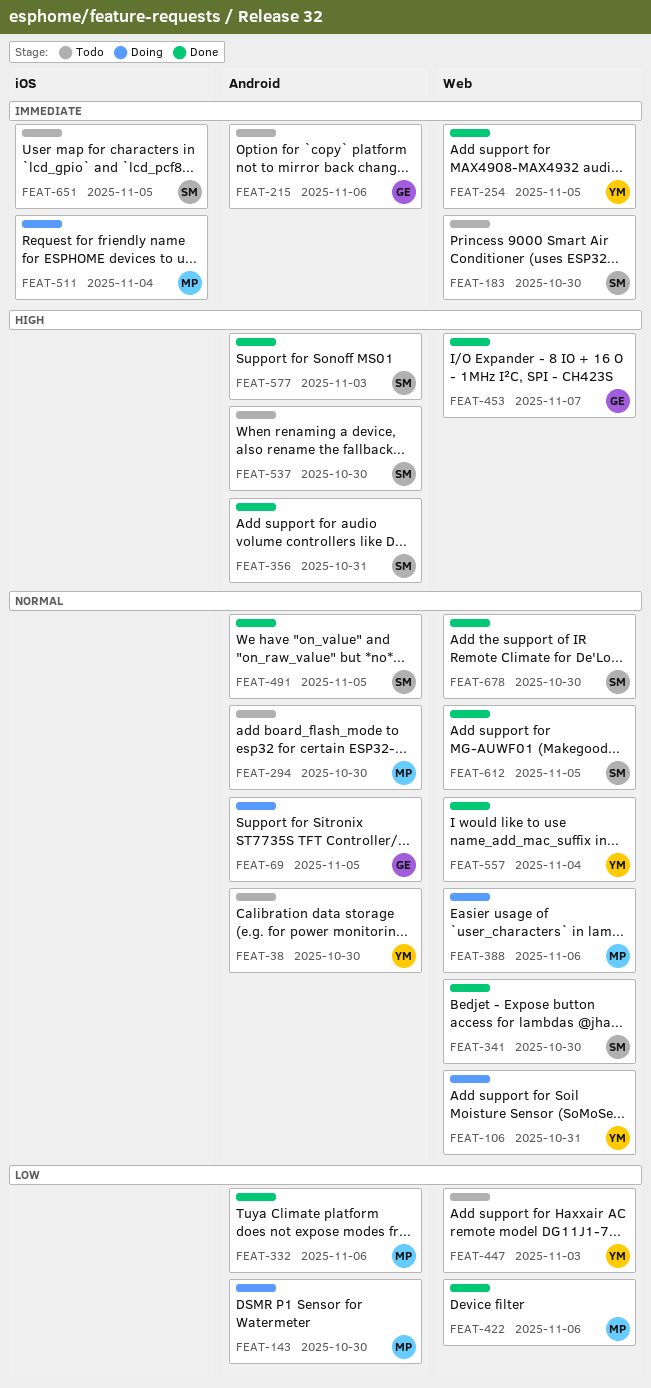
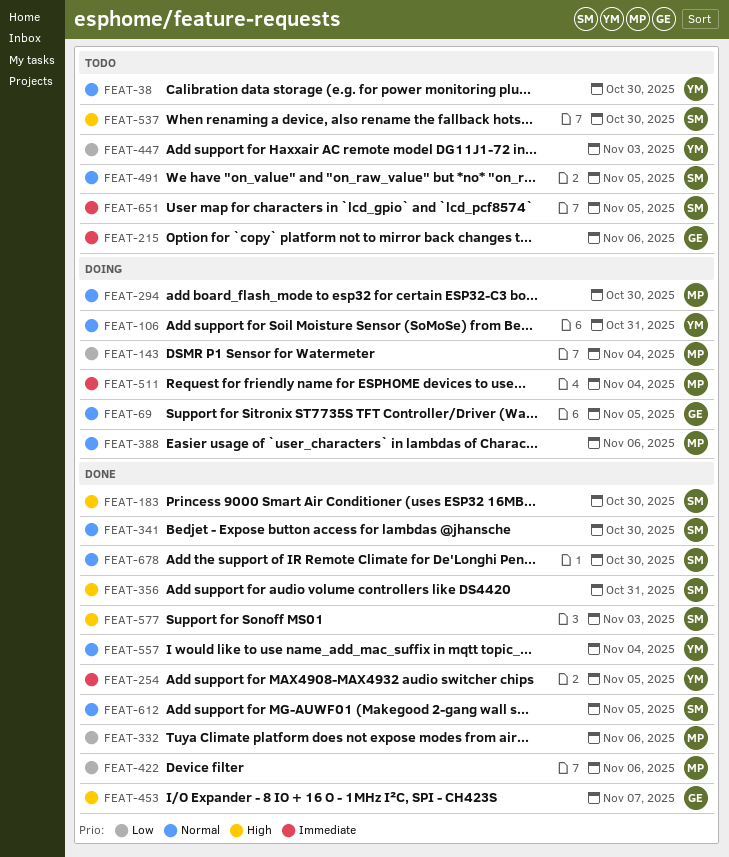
FEAT-143, due: Oct 30 -> Nov 4
FEAT-183, status: Todo -> Done
FEAT-183, priority: Immediate -> High
FEAT-294, status: Todo -> Doing
FEAT-491, status: Done -> Todo

